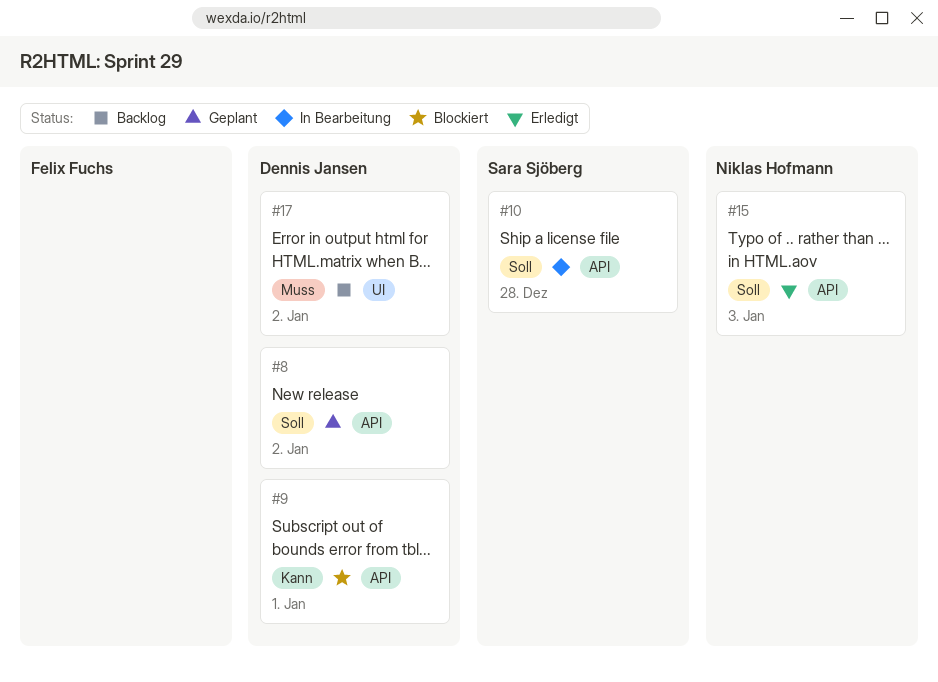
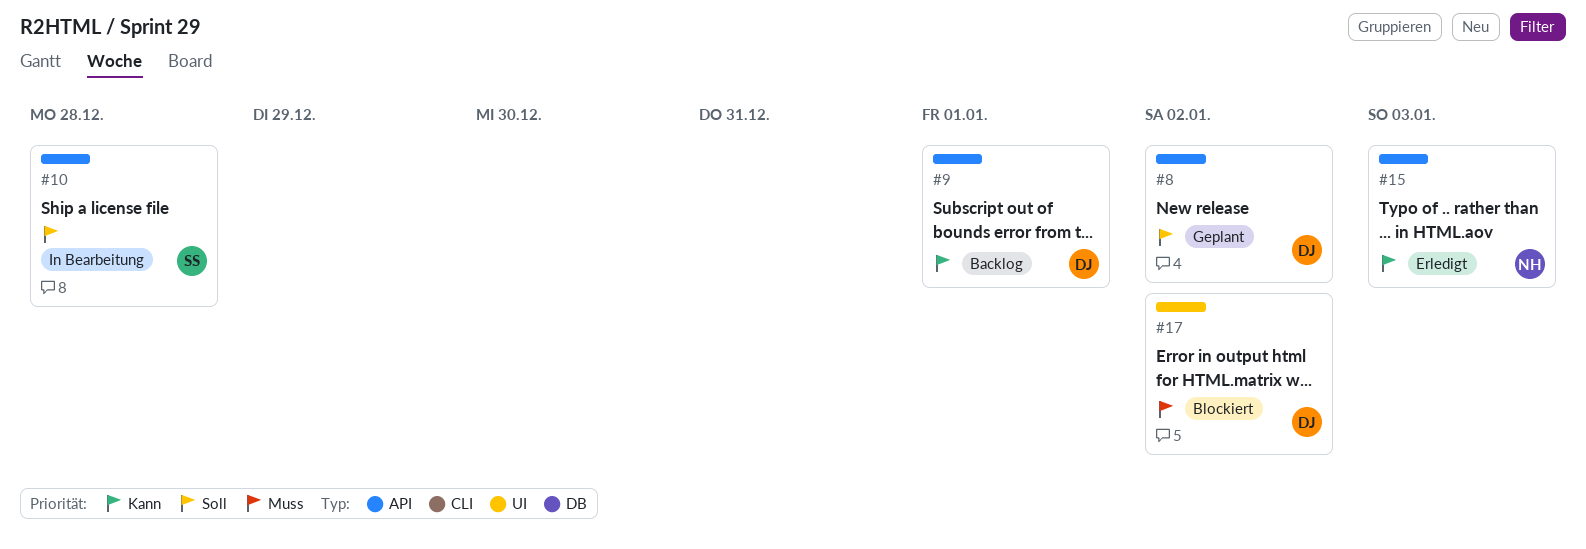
#9, status: Blockiert -> Backlog
#15, priority: Soll -> Kann
#17, status: Backlog -> Blockiert

